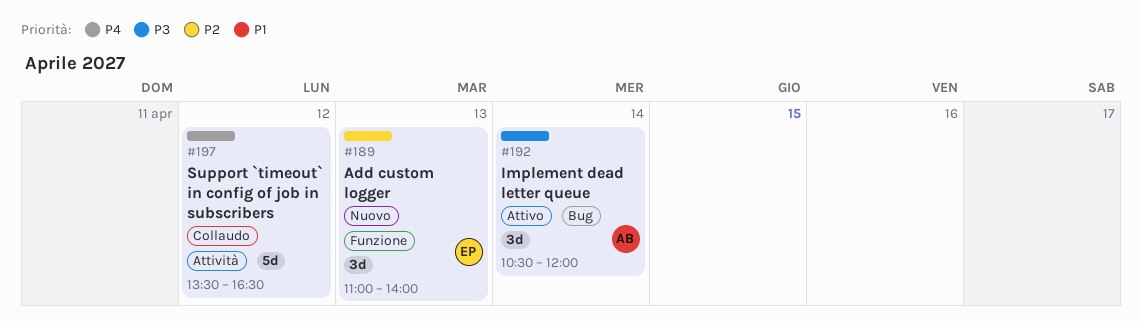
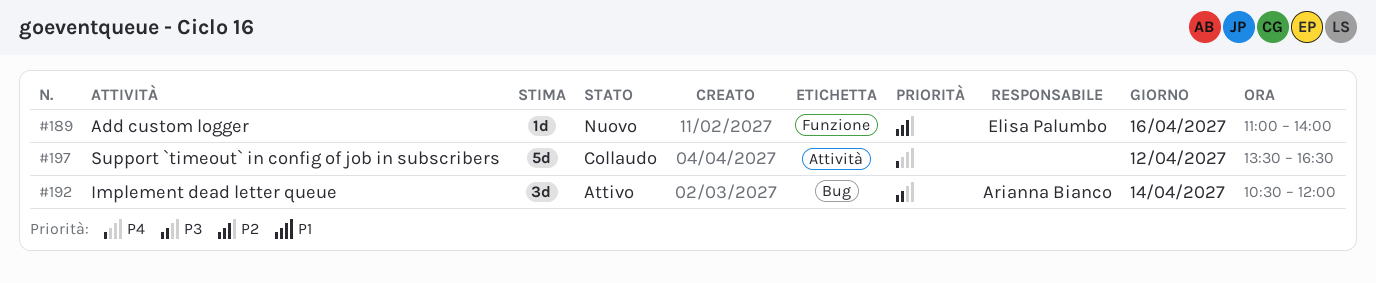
#189, estimate: 3d -> 1d
#189, day: Apr 13 -> Apr 16

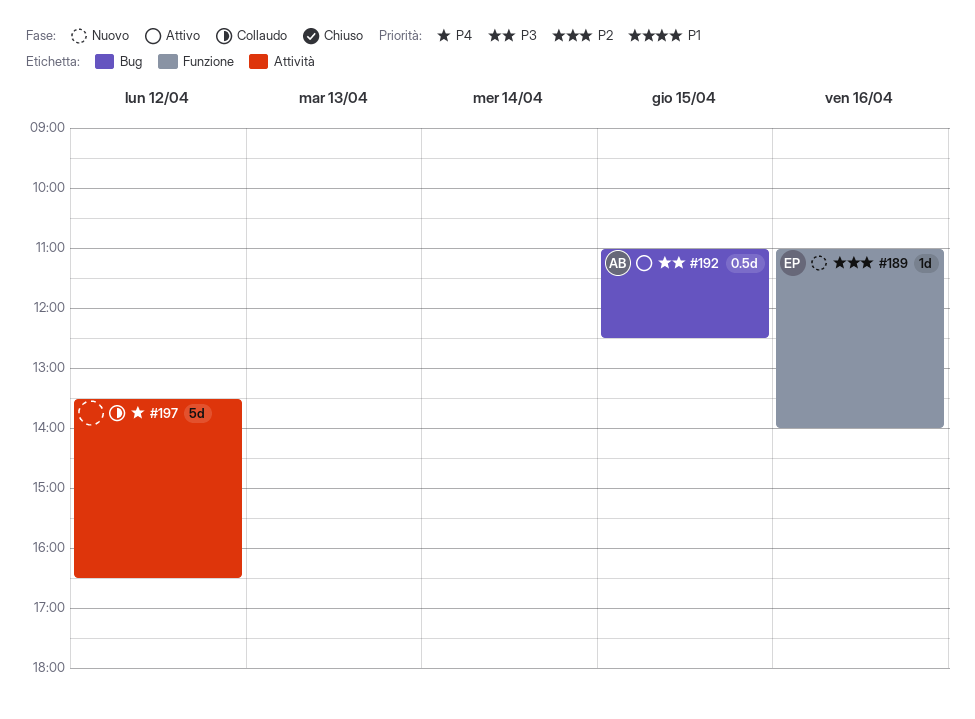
#192, estimate: 3d -> 0.5d
#192, day: Apr 14 -> Apr 15
#192, begins: 10:30 -> 11:00
#192, ends: 12:00 -> 12:30

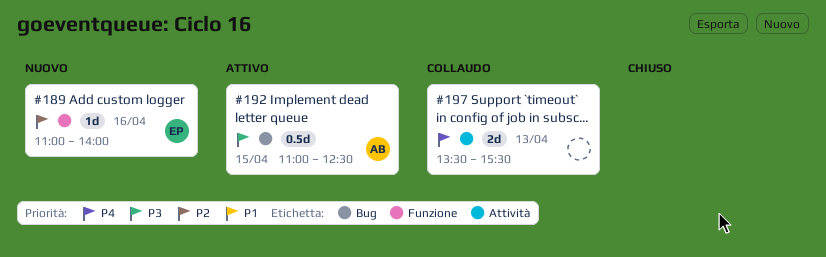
#197, estimate: 5d -> 2d
#197, day: Apr 12 -> Apr 13
#197, ends: 16:30 -> 15:30

